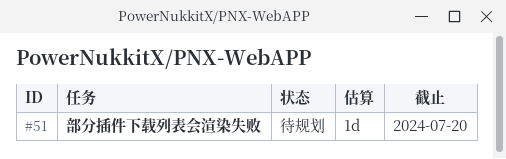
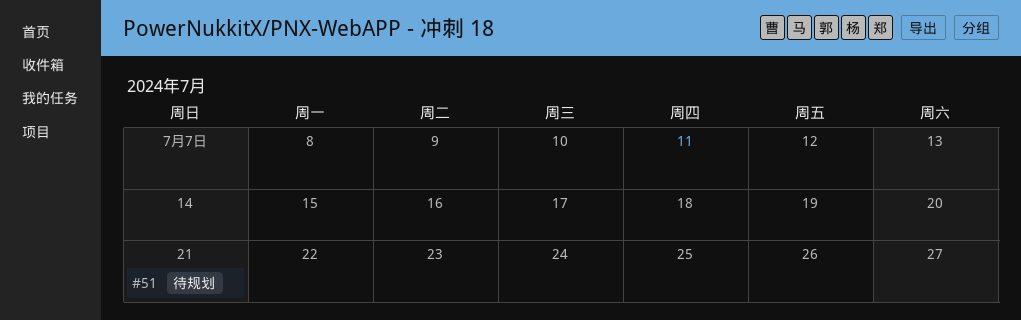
#51, due: Jul 20 -> Jul 21

